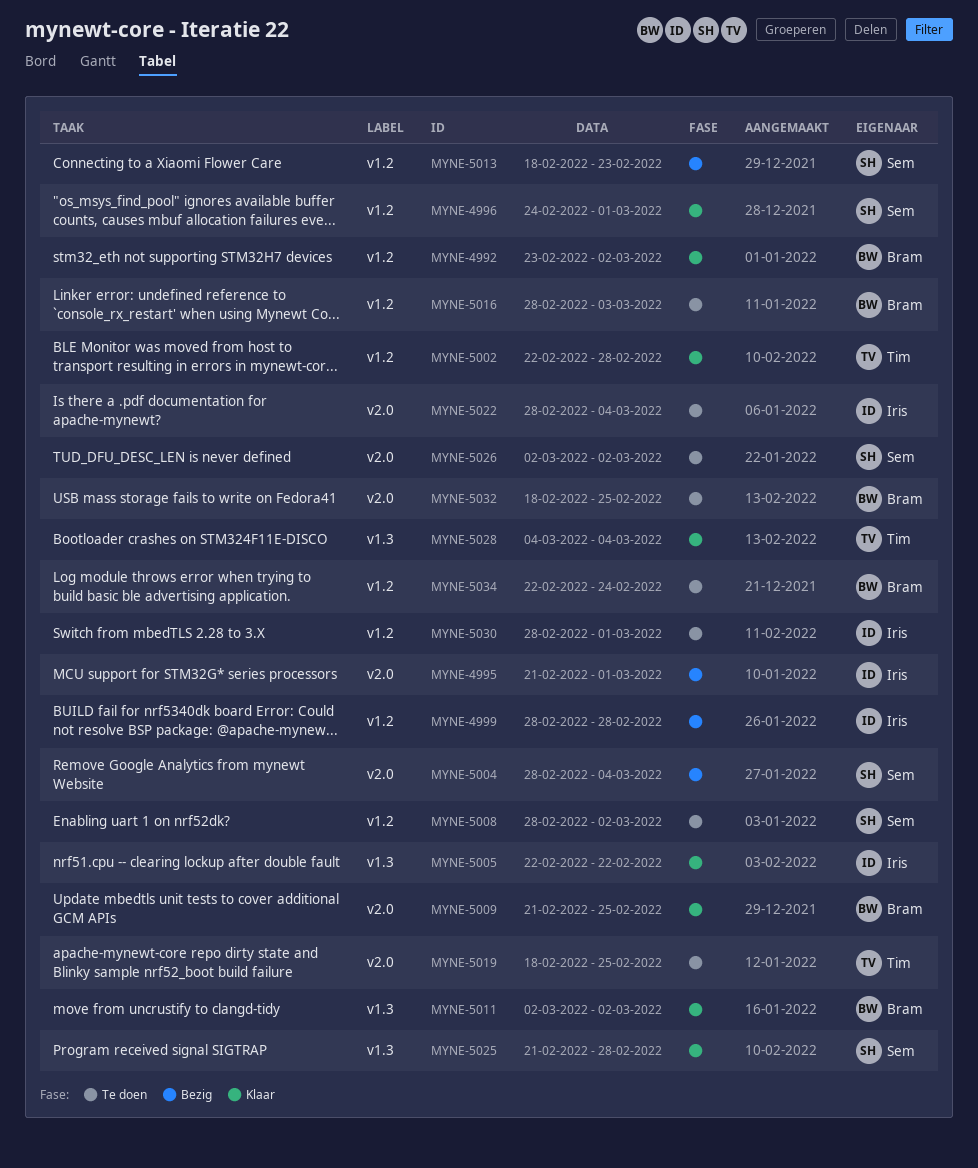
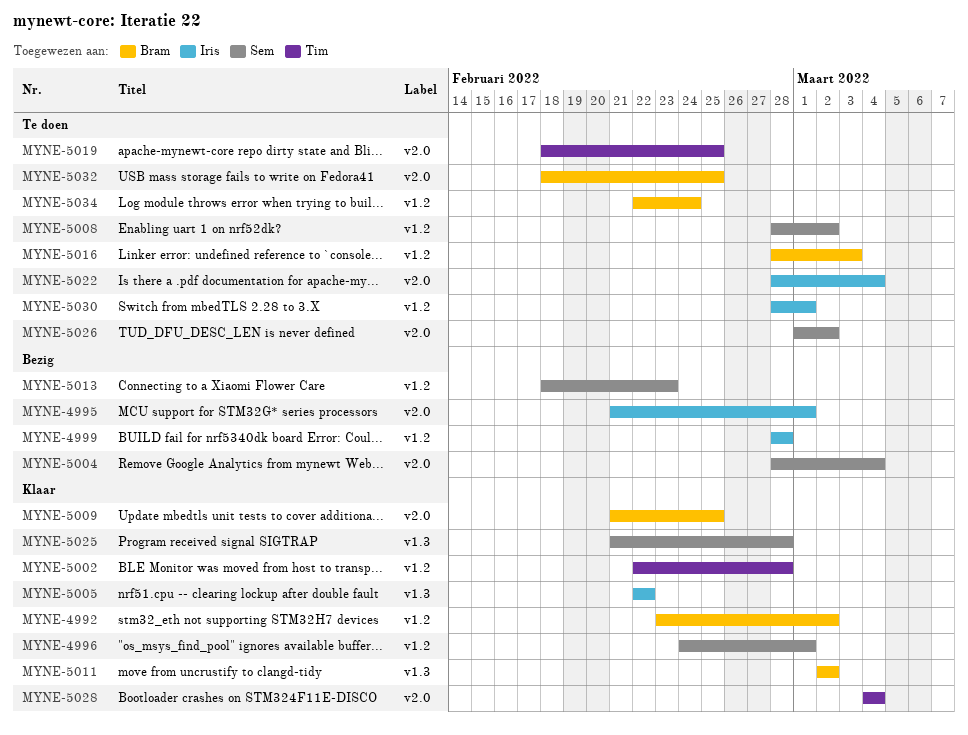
MYNE-5026, start: Mar 2 -> Mar 1
MYNE-5028, label: v1.3 -> v2.0

